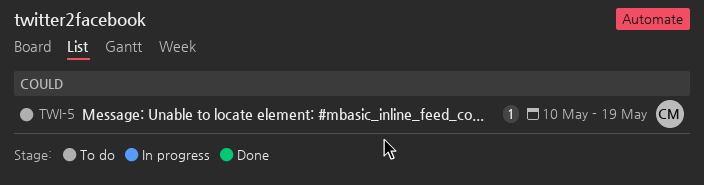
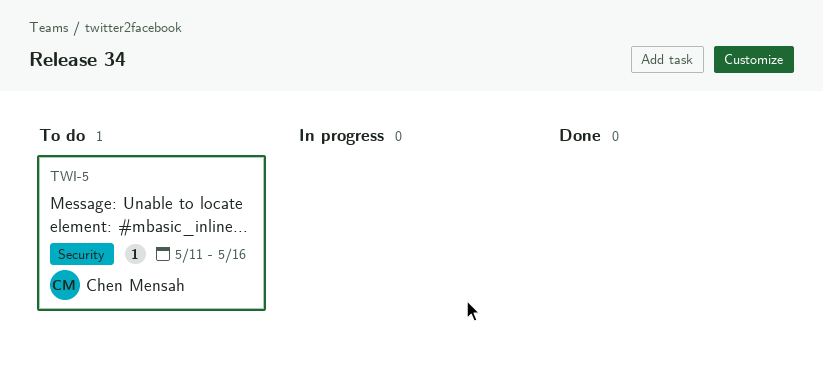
TWI-5, start: May 10 -> May 11
TWI-5, due: May 19 -> May 16

